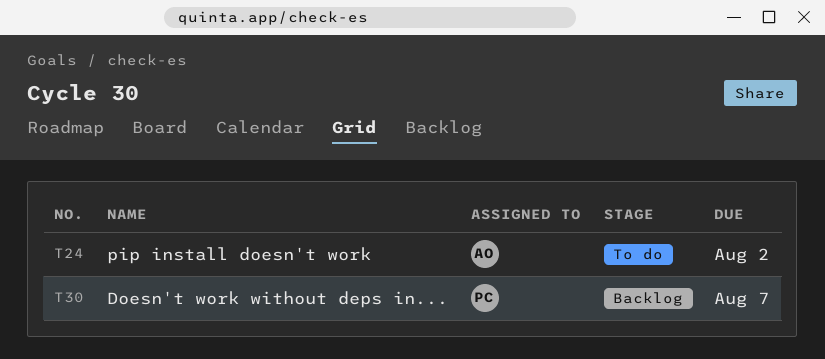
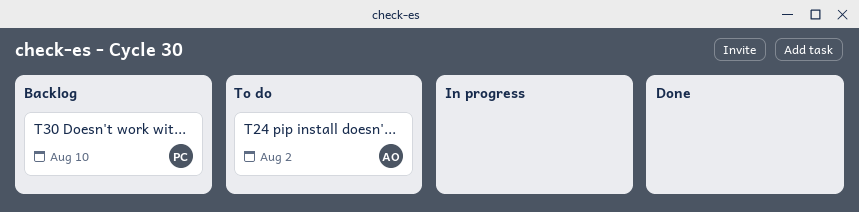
T30, due: Aug 7 -> Aug 10

